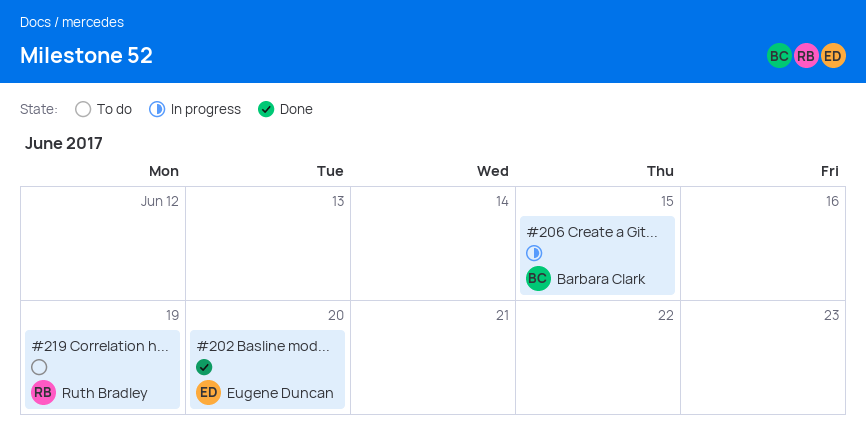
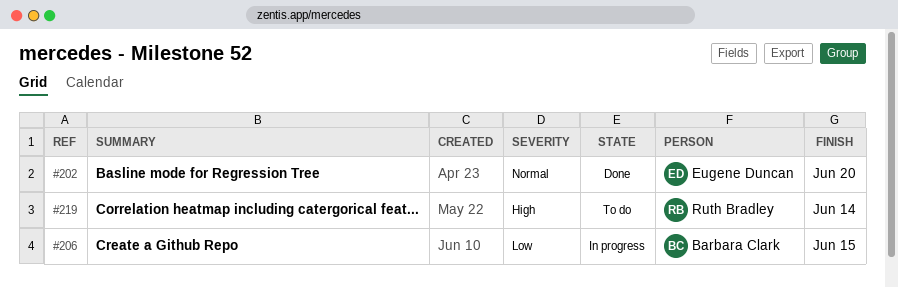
#219, due: Jun 19 -> Jun 14

